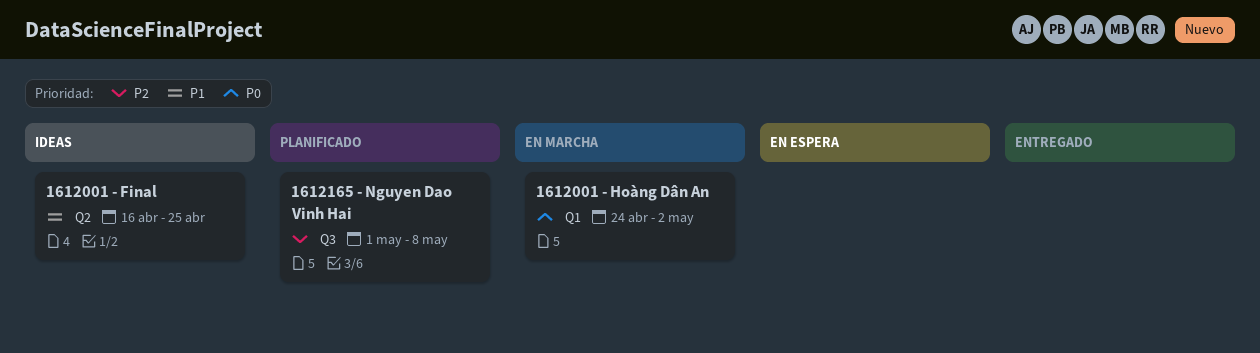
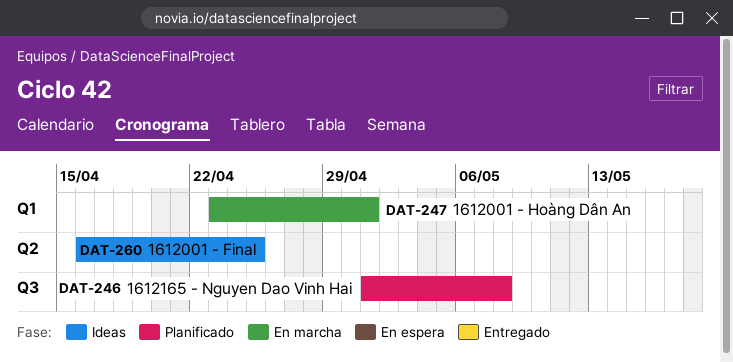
1612001 - Hoàng Dân An, start: Apr 24 -> Apr 23
1612001 - Hoàng Dân An, due: May 2 -> May 1

